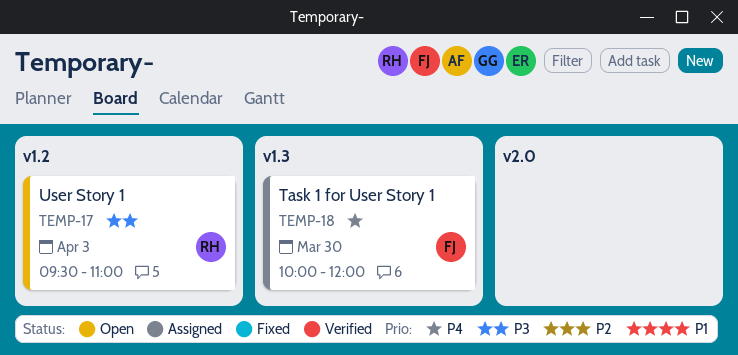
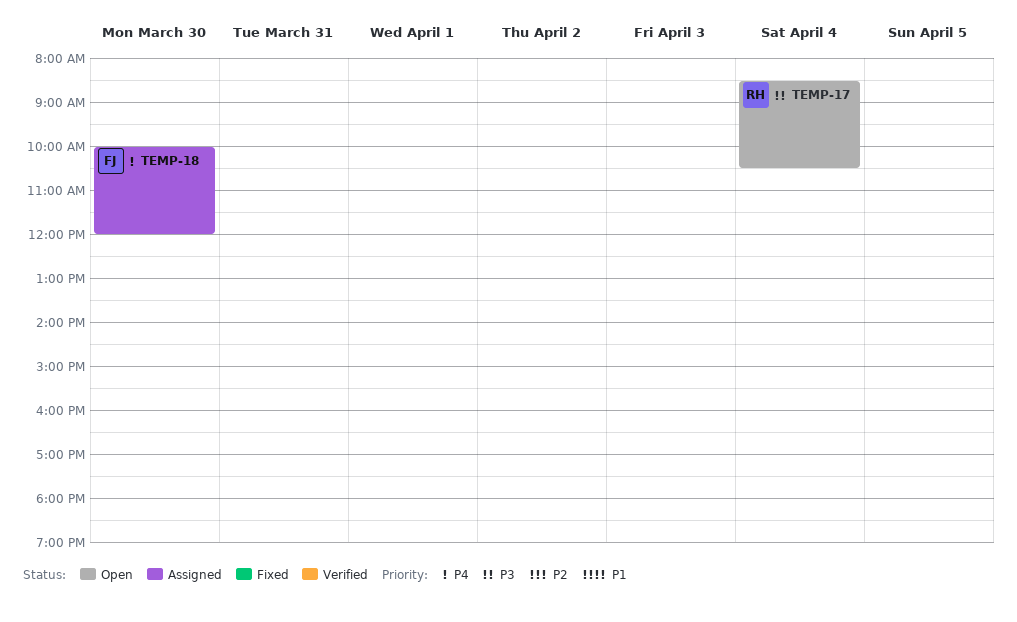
TEMP-17, day: Apr 3 -> Apr 4
TEMP-17, begins: 09:30 -> 08:30
TEMP-17, ends: 11:00 -> 10:30

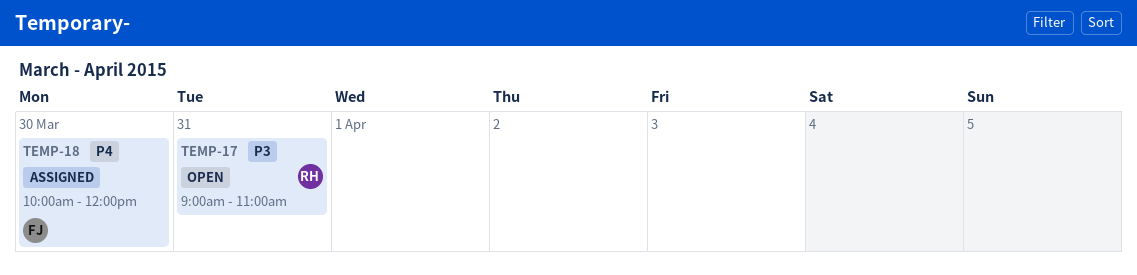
TEMP-17, day: Apr 4 -> Mar 31
TEMP-17, begins: 08:30 -> 09:00
TEMP-17, ends: 10:30 -> 11:00

